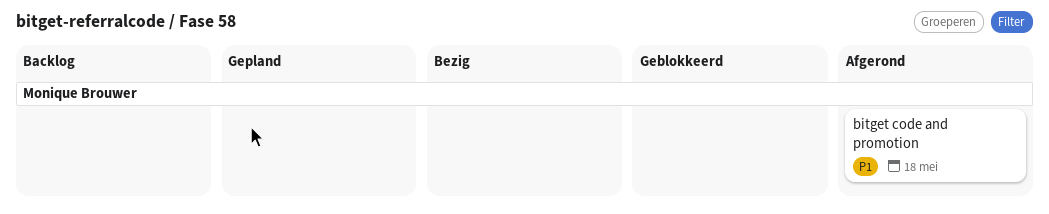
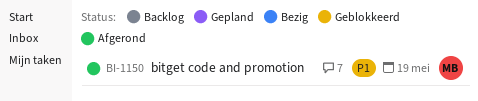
bitget code and promotion, due: May 18 -> May 19

